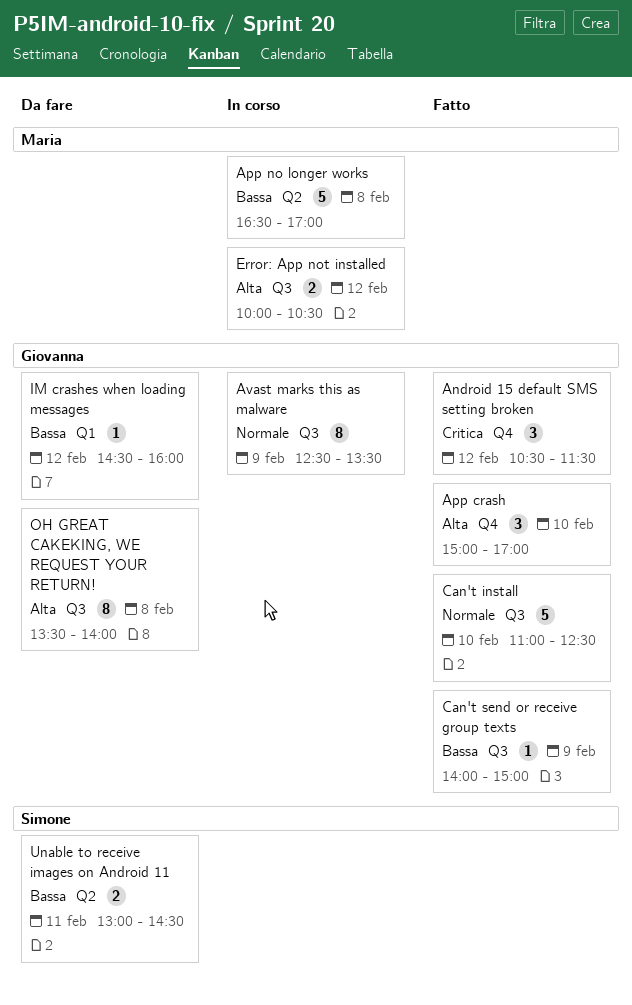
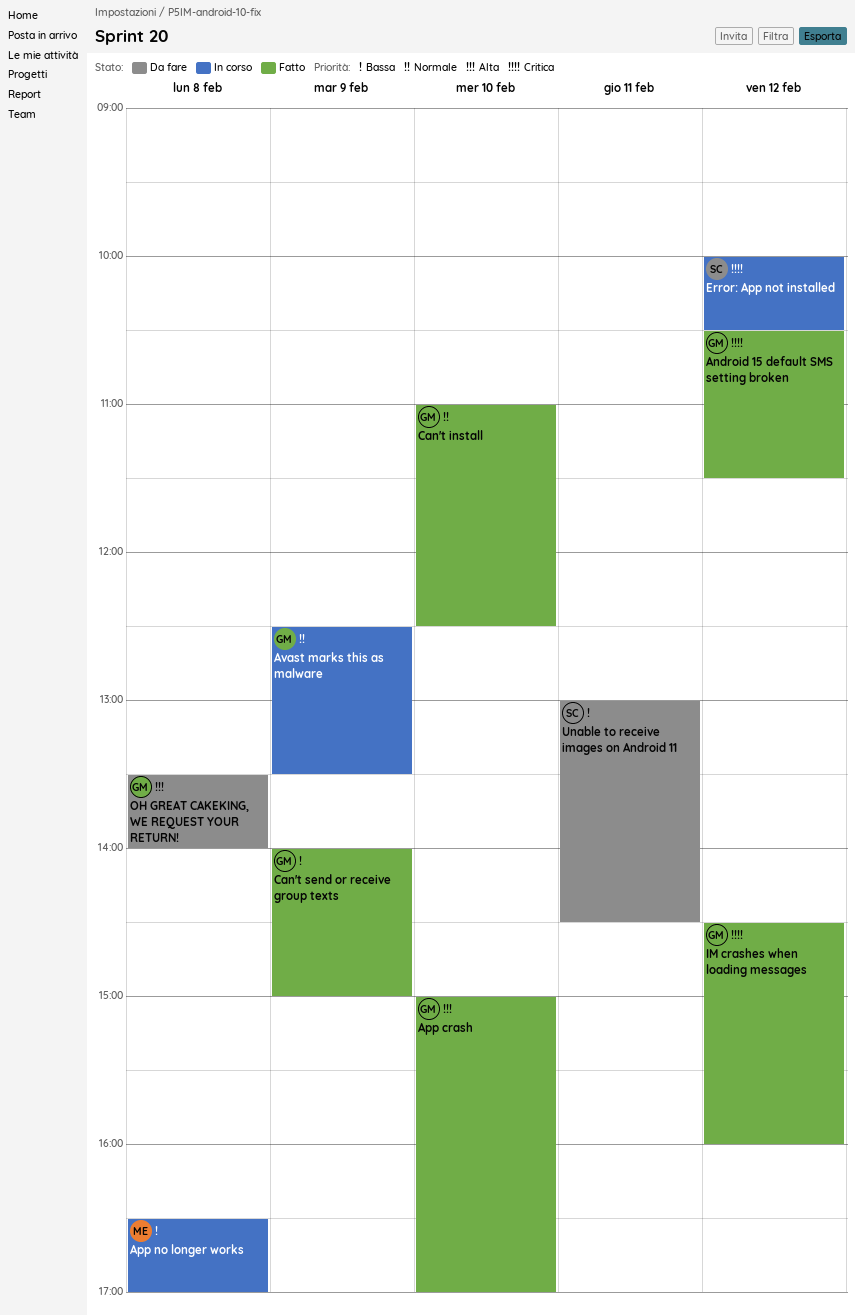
Error: App not installed, owner: Maria -> Simone
Error: App not installed, priority: Alta -> Critica
IM crashes when loading messages, status: Da fare -> Fatto
IM crashes when loading messages, priority: Bassa -> Critica

